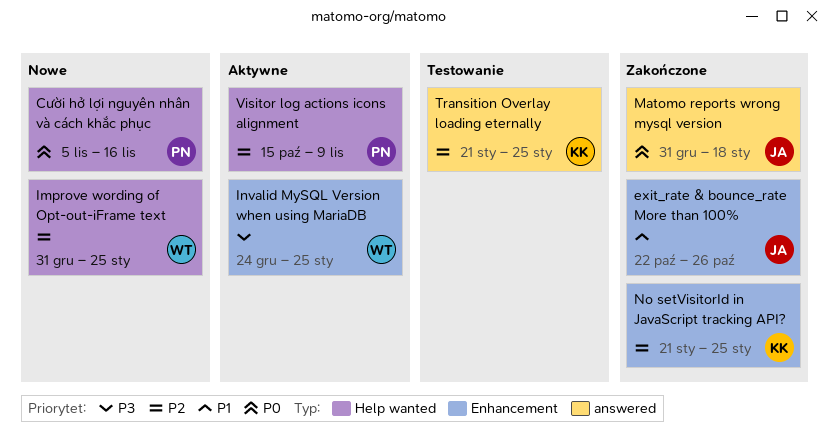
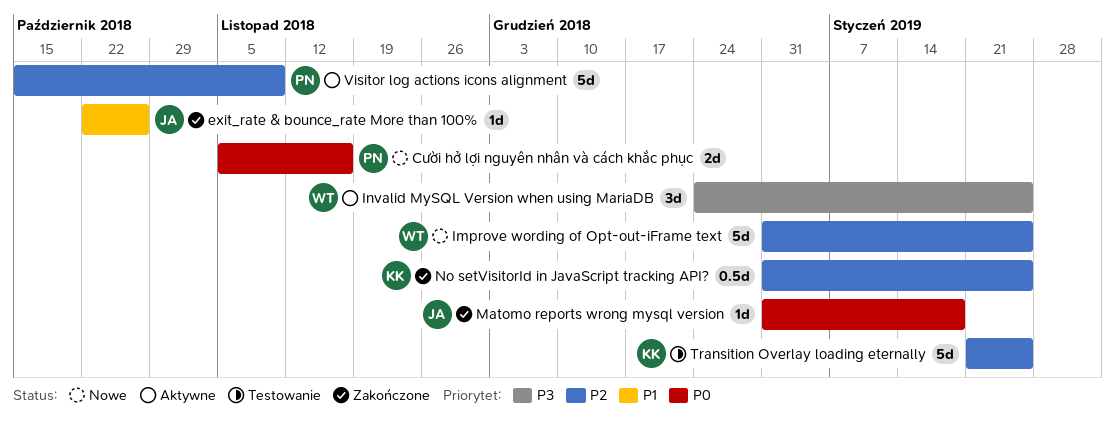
No setVisitorId in JavaScript tracking API?, start: Jan 21 -> Dec 31

